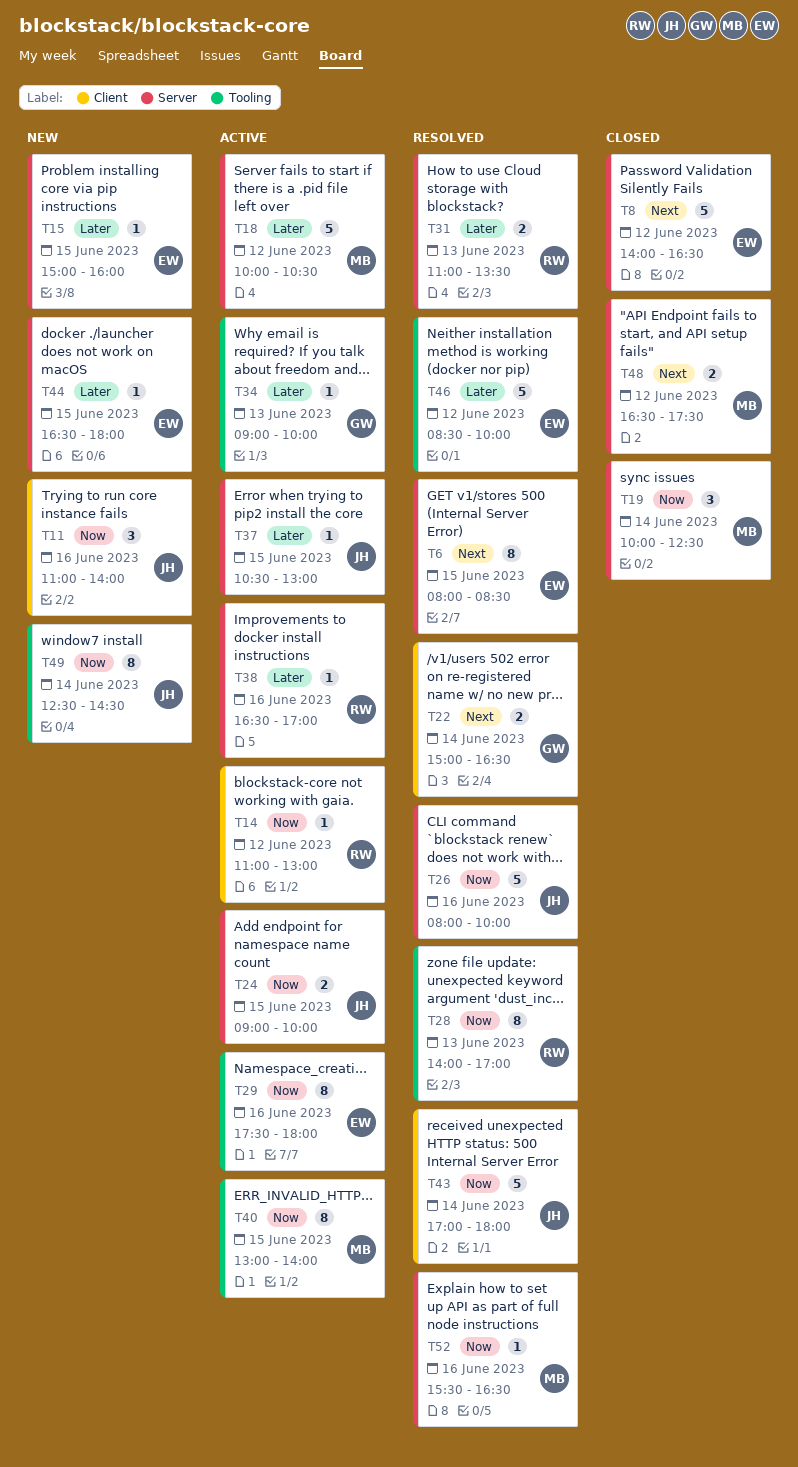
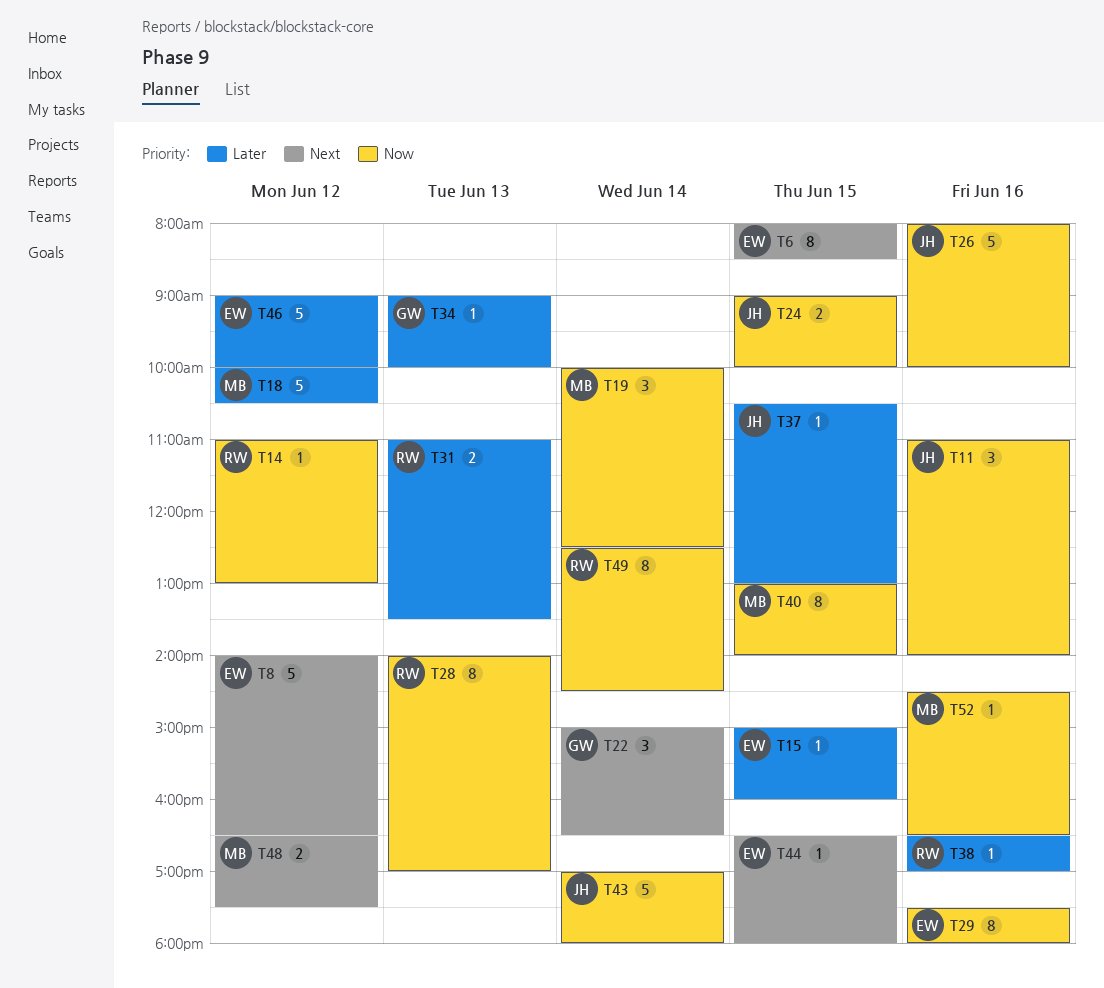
T22, estimate: 2 -> 3
T44, priority: Later -> Next
T46, begins: 08:30 -> 09:00
T49, owner: JH -> RW
T52, begins: 15:30 -> 14:30

